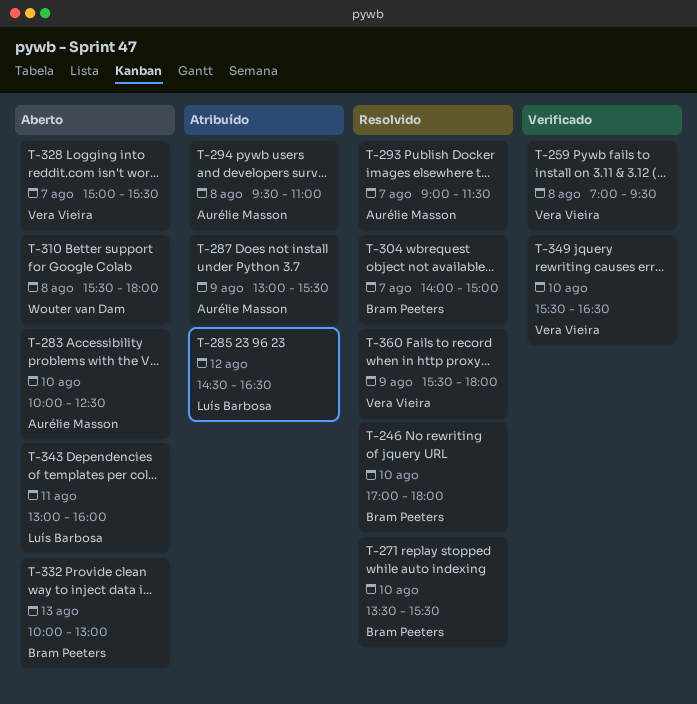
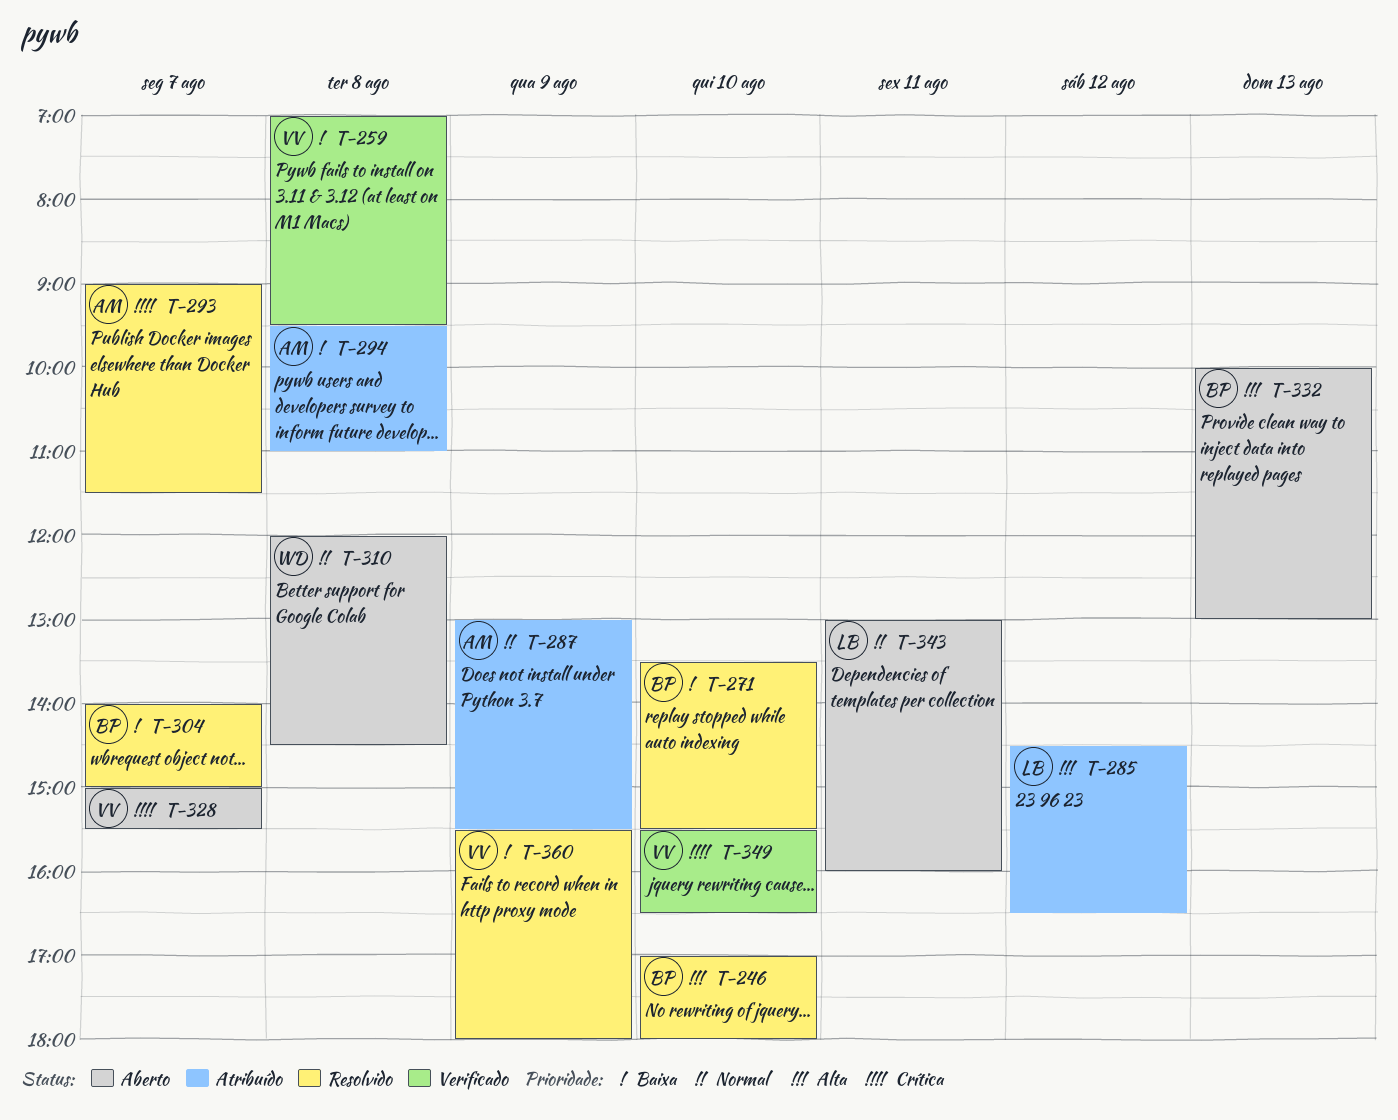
T-283: present -> none
T-310, begins: 15:30 -> 12:00
T-310, ends: 18:00 -> 14:30

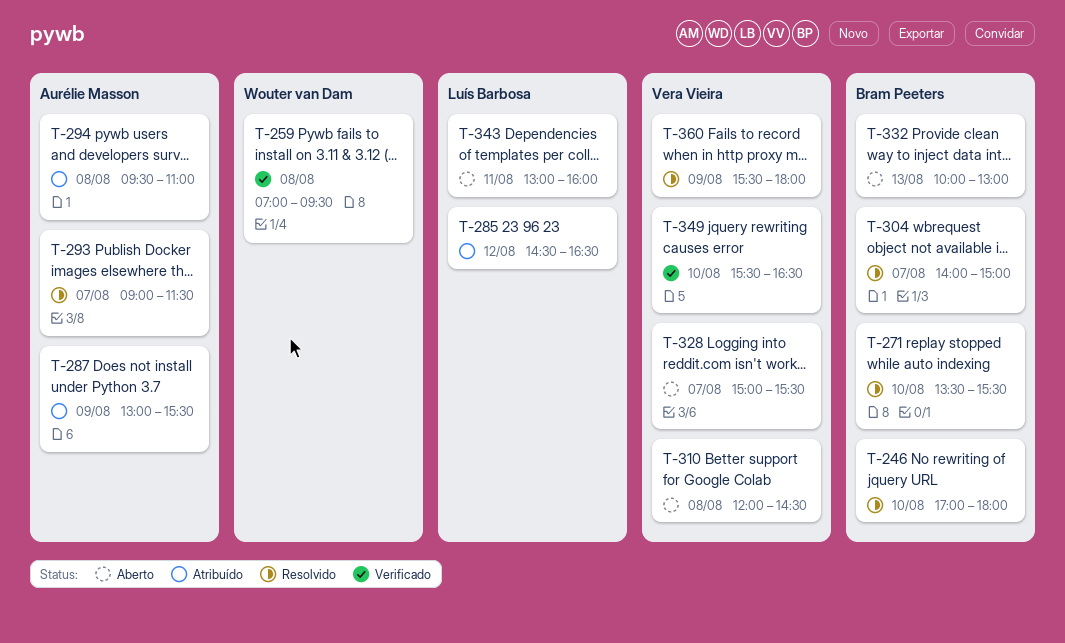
T-259, owner: Vera Vieira -> Wouter van Dam
T-310, owner: Wouter van Dam -> Vera Vieira

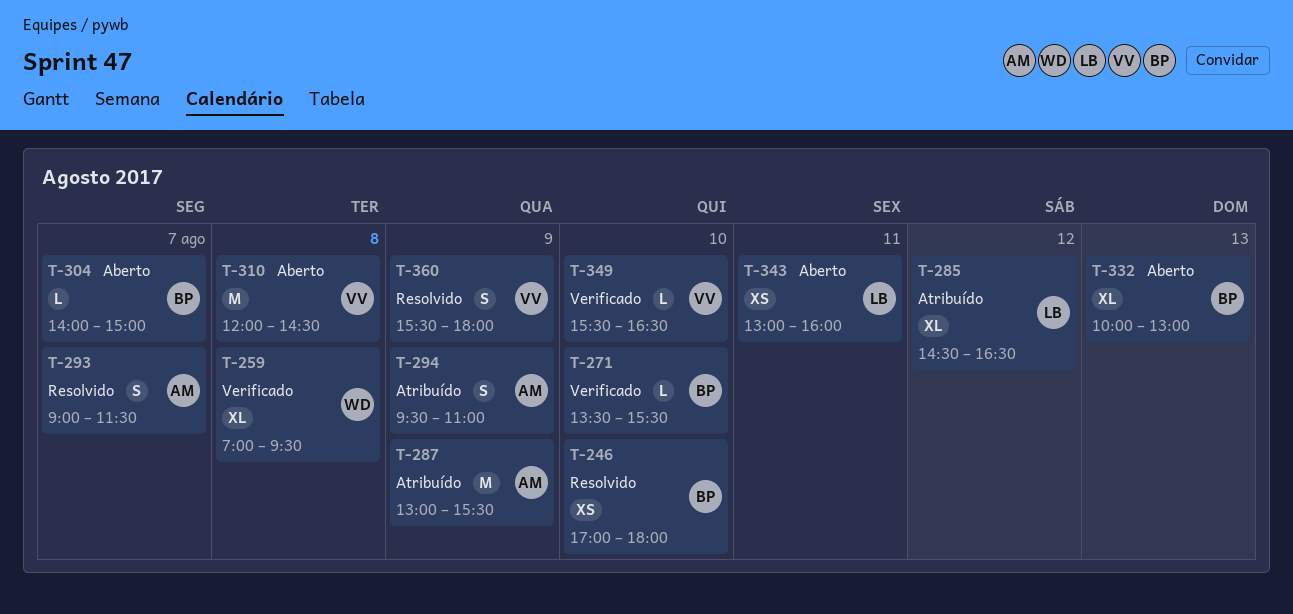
T-271, status: Resolvido -> Verificado
T-294, day: Aug 8 -> Aug 9
T-304, status: Resolvido -> Aberto
T-328: present -> none

